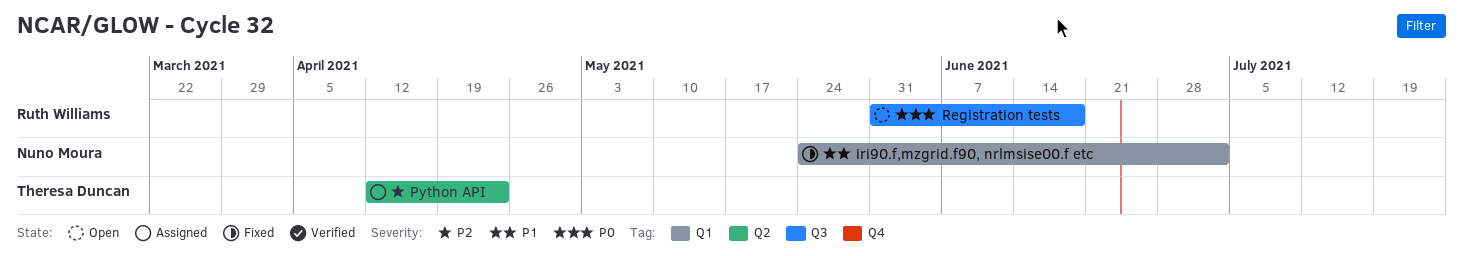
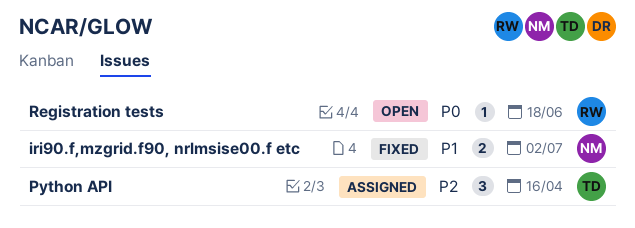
Python API, due: Apr 23 -> Apr 16

